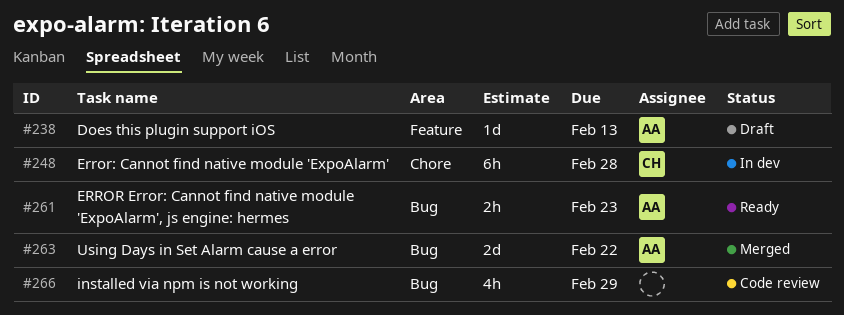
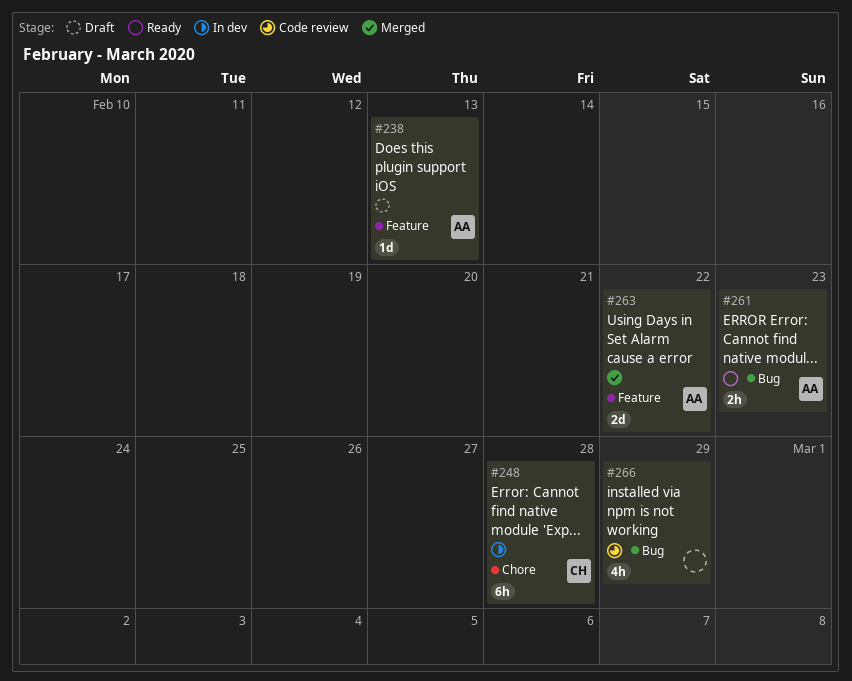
#263, label: Bug -> Feature

